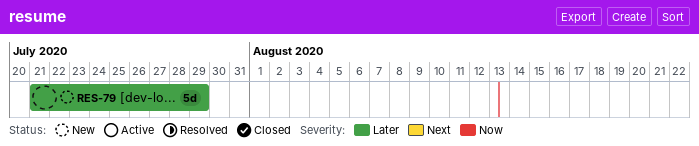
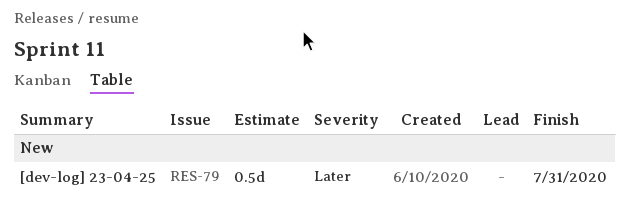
RES-79, estimate: 5d -> 0.5d
RES-79, due: Jul 29 -> Jul 31

